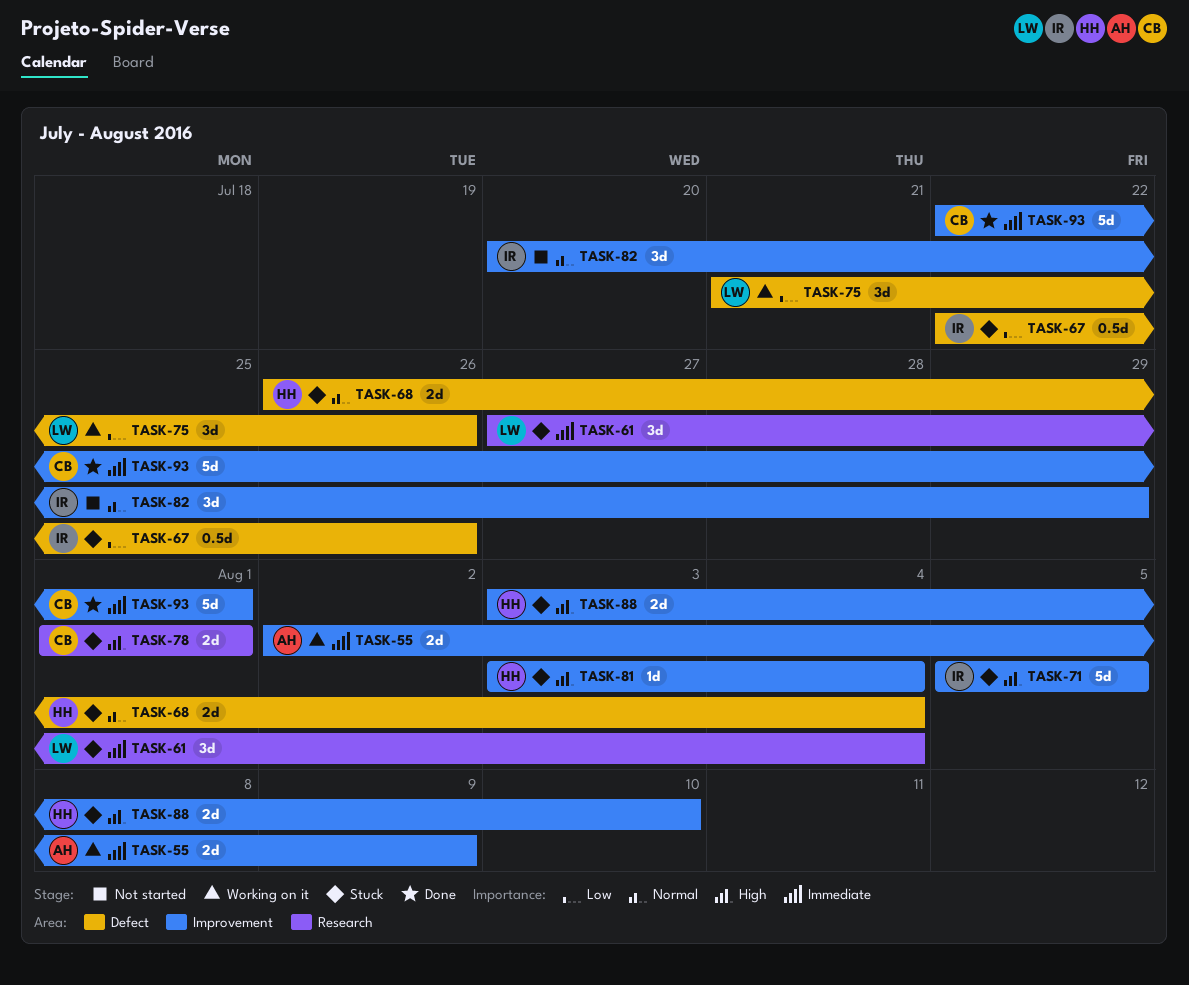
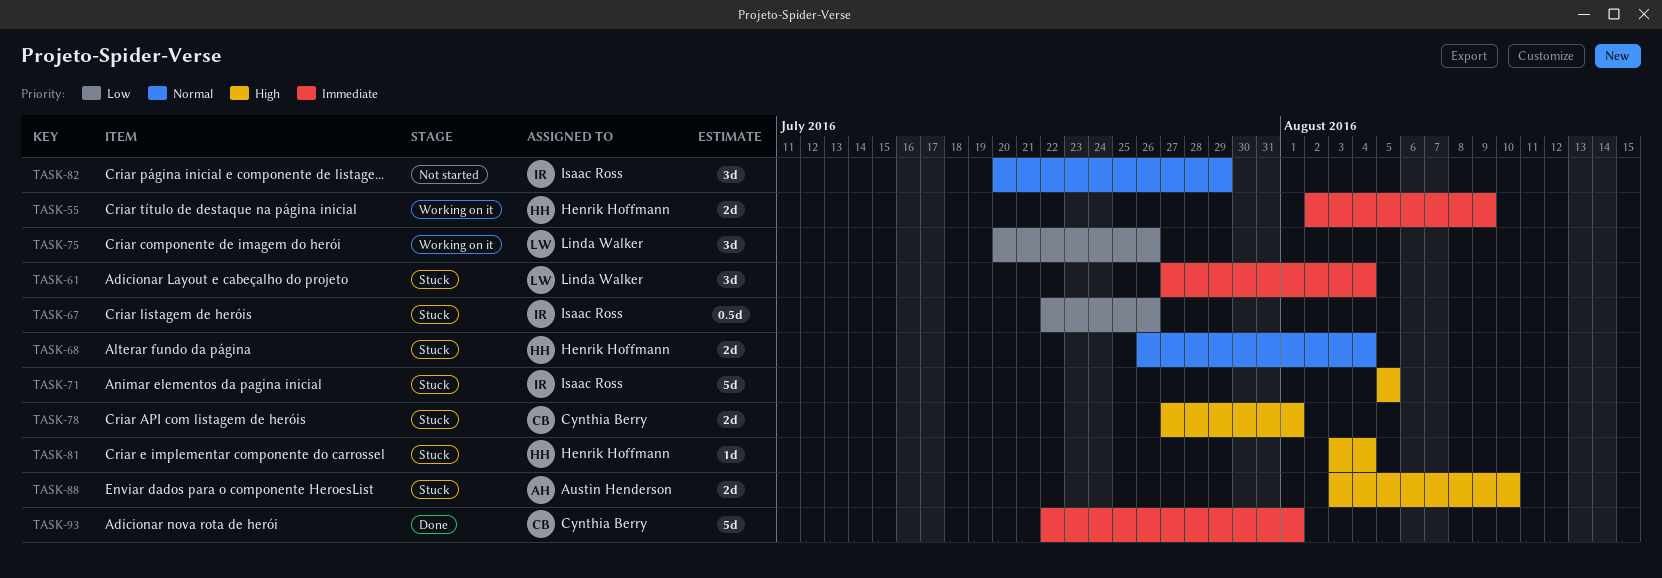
TASK-55, owner: Austin Henderson -> Henrik Hoffmann
TASK-75, start: Jul 21 -> Jul 20
TASK-78, start: Aug 1 -> Jul 27
TASK-88, owner: Henrik Hoffmann -> Austin Henderson

